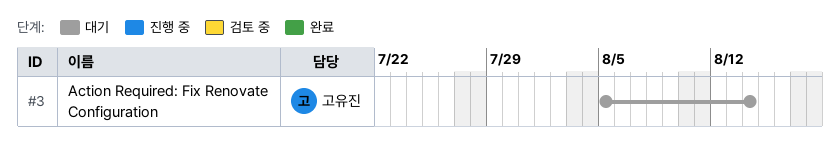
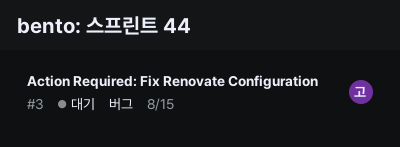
#3, due: Aug 14 -> Aug 15

